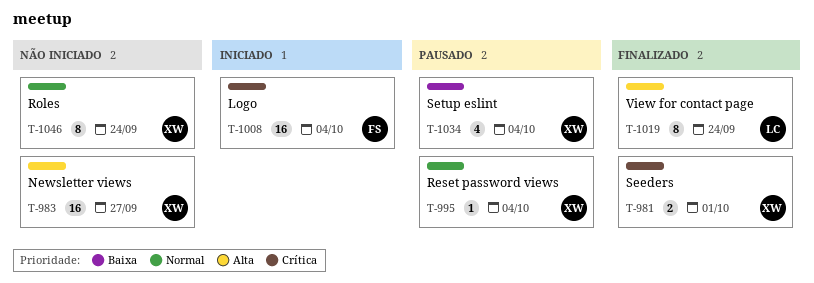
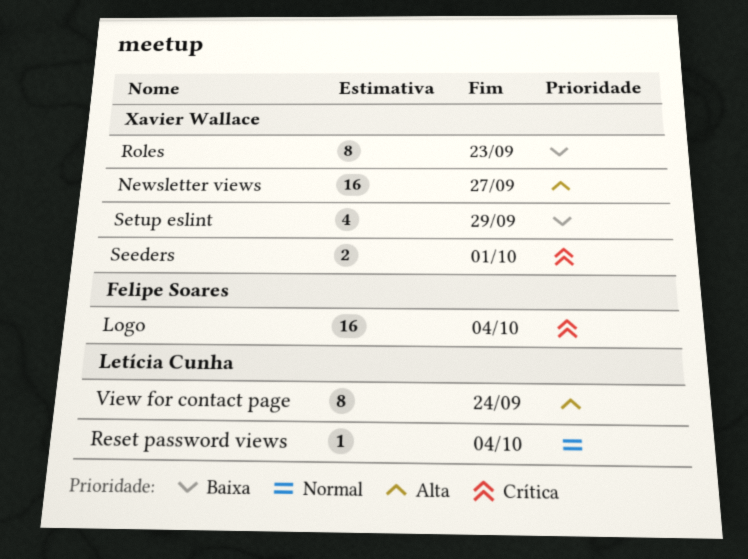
Reset password views, owner: Xavier Wallace -> Letícia Cunha
Roles, priority: Normal -> Baixa
Roles, due: Sep 24 -> Sep 23
Setup eslint, due: Oct 4 -> Sep 29

